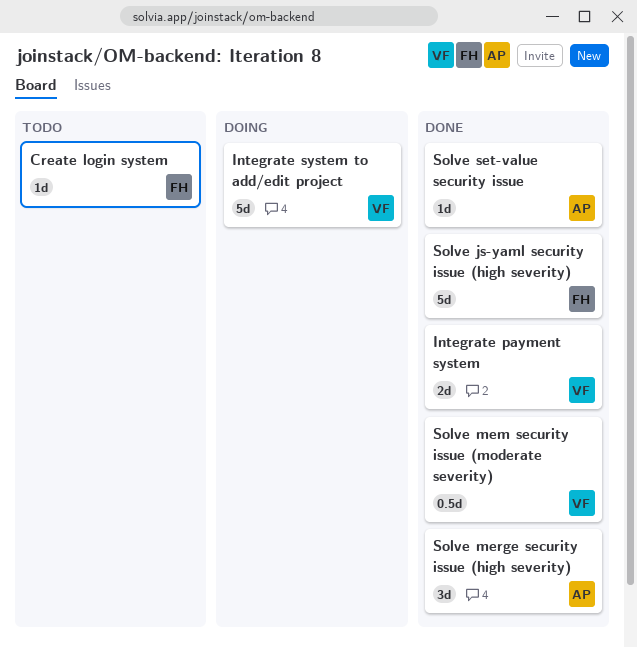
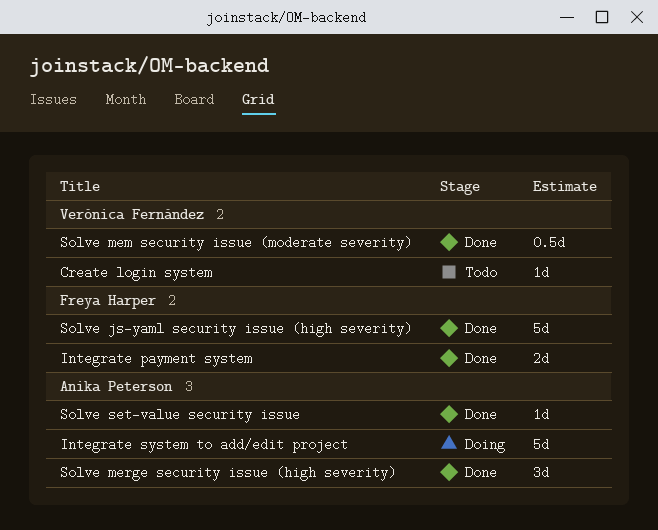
Create login system, owner: Freya Harper -> Verónica Fernández
Integrate payment system, owner: Verónica Fernández -> Freya Harper
Integrate system to add/edit project, owner: Verónica Fernández -> Anika Peterson

